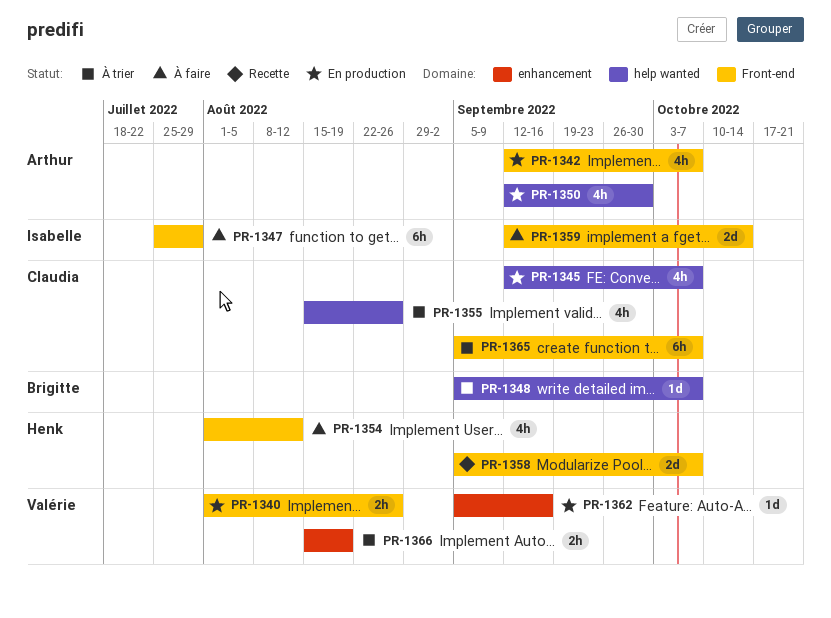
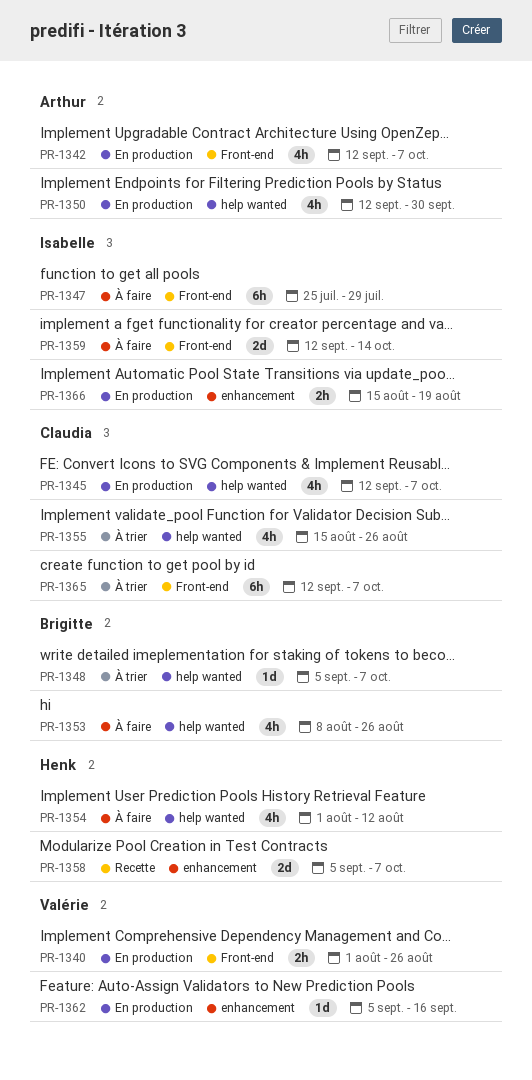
PR-1353: none -> present
PR-1354, label: Front-end -> help wanted
PR-1358, label: Front-end -> enhancement
PR-1365, start: Sep 5 -> Sep 12
PR-1366, status: À trier -> En production
PR-1366, owner: Valérie -> Isabelle

